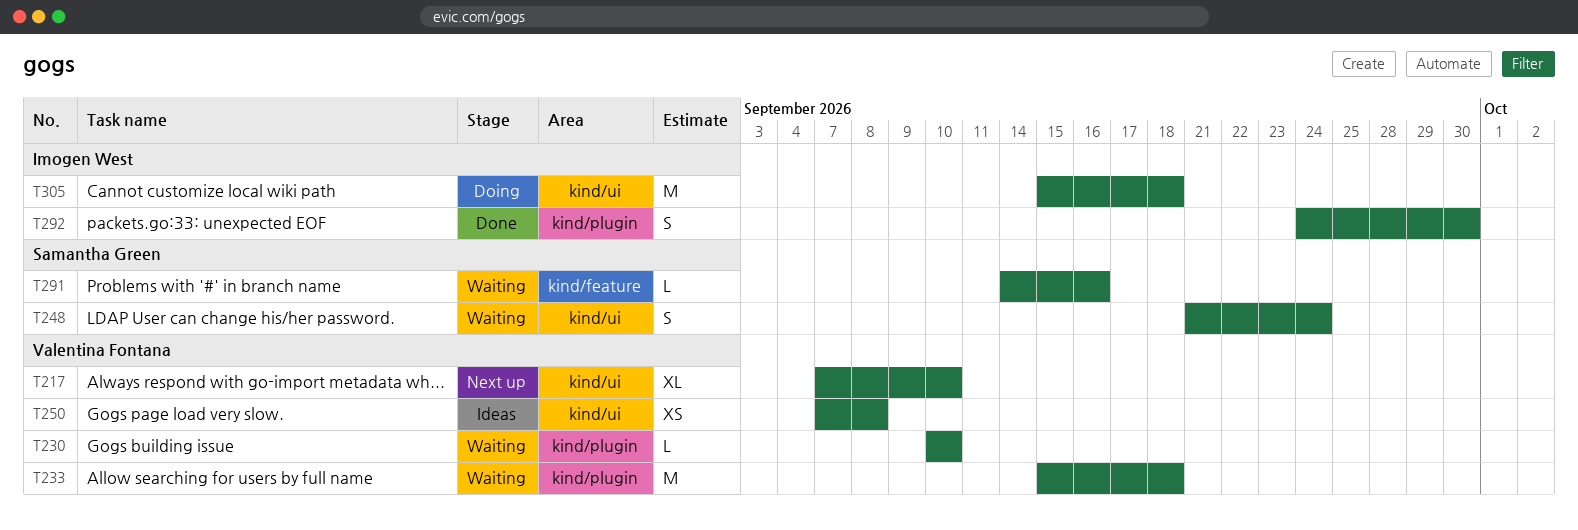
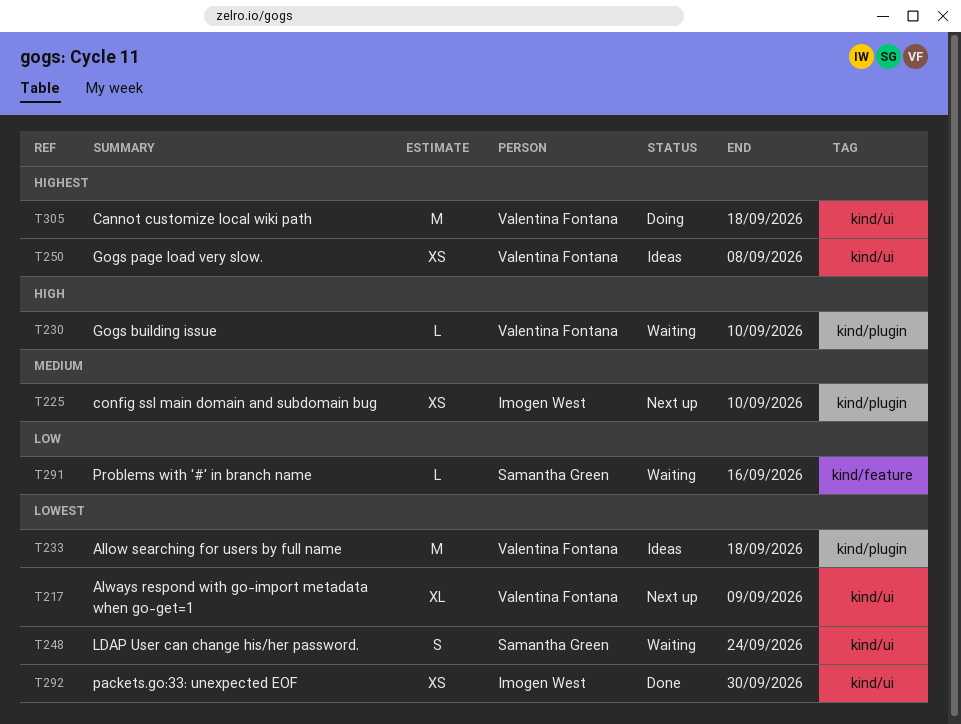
T217, due: Sep 10 -> Sep 9
T225: none -> present
T233, status: Waiting -> Ideas
T292, label: kind/plugin -> kind/ui
T292, estimate: S -> XS
T305, owner: Imogen West -> Valentina Fontana

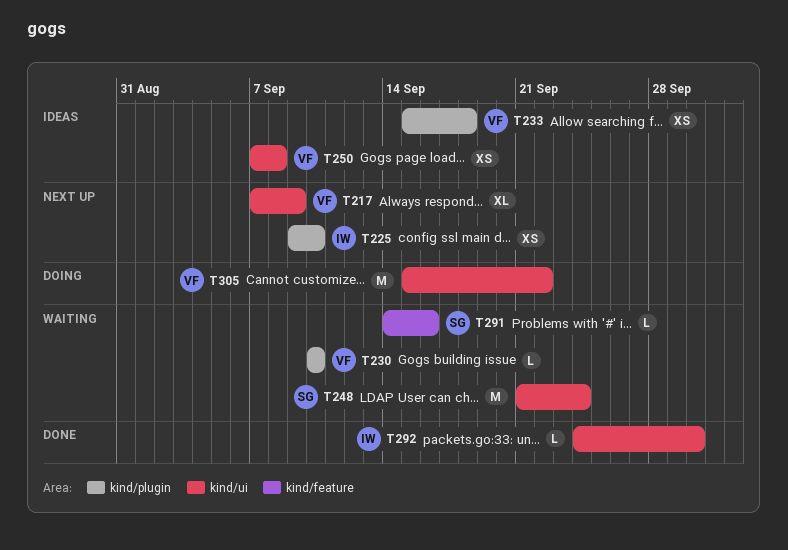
T233, estimate: M -> XS
T248, estimate: S -> M
T292, estimate: XS -> L
T305, due: Sep 18 -> Sep 22

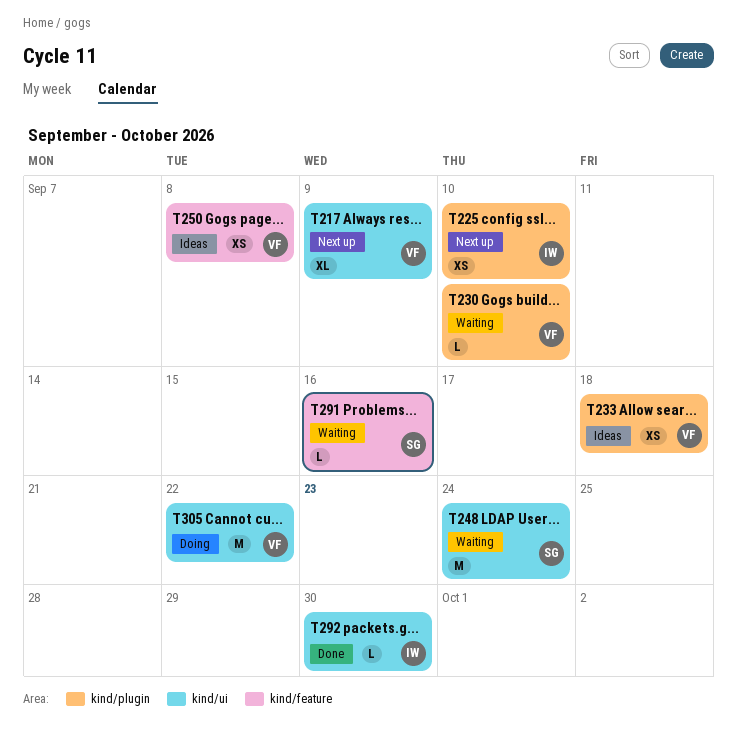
T250, label: kind/ui -> kind/feature

